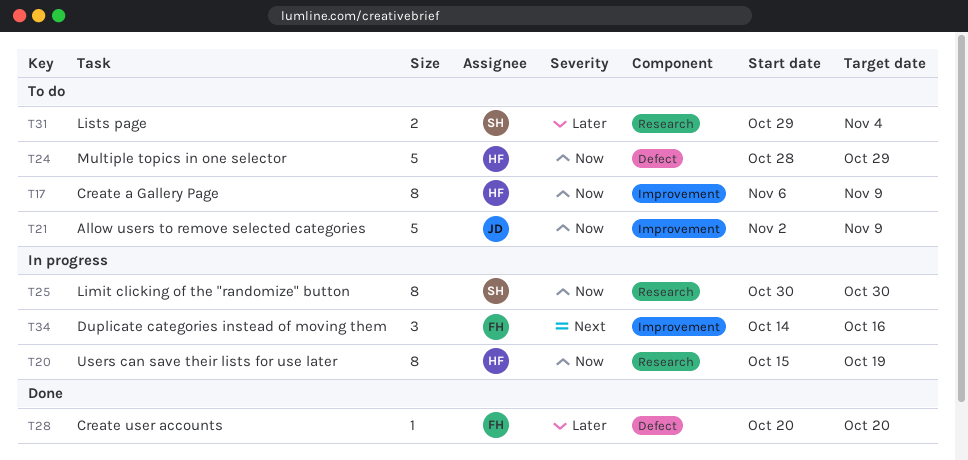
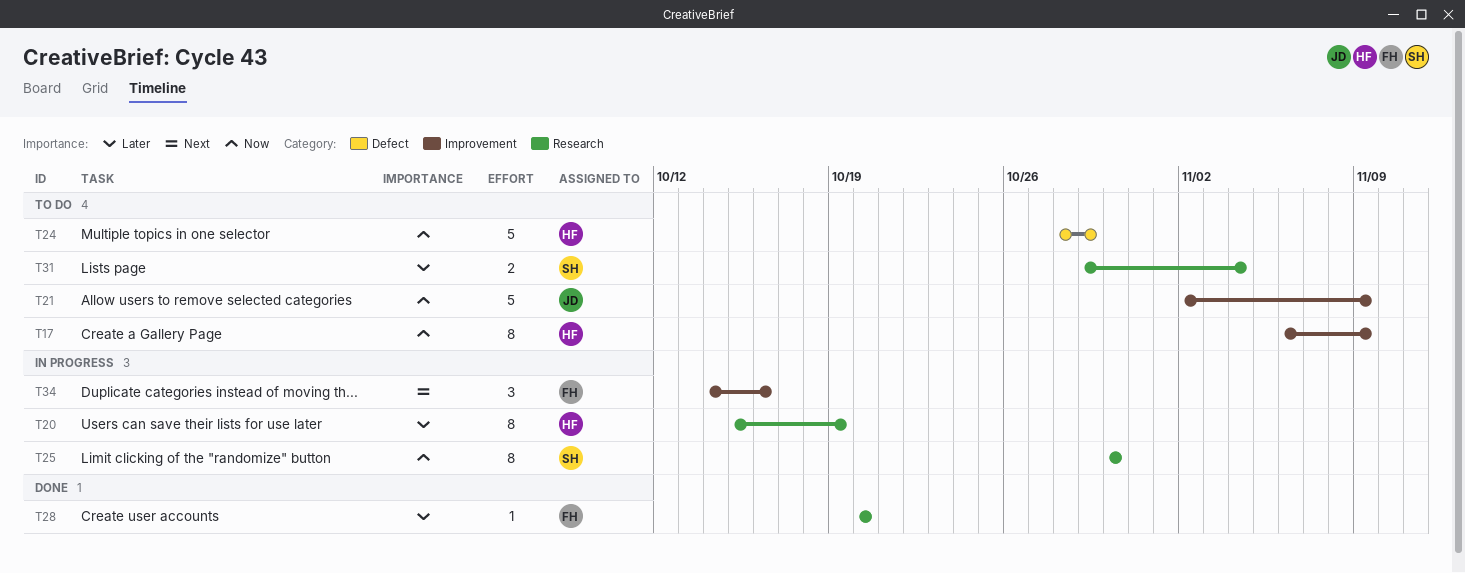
T20, priority: Now -> Later
T28, label: Defect -> Research

